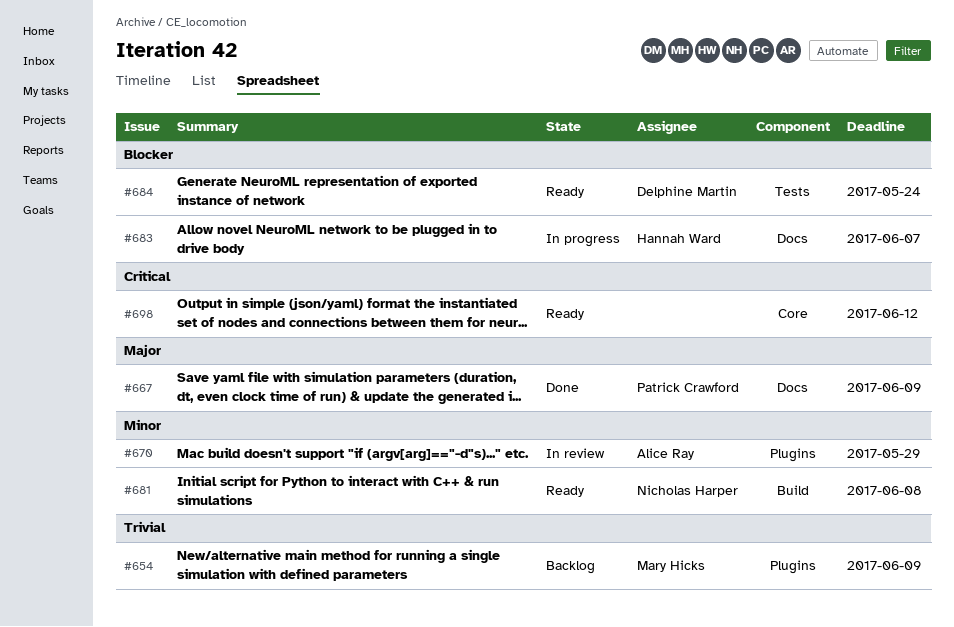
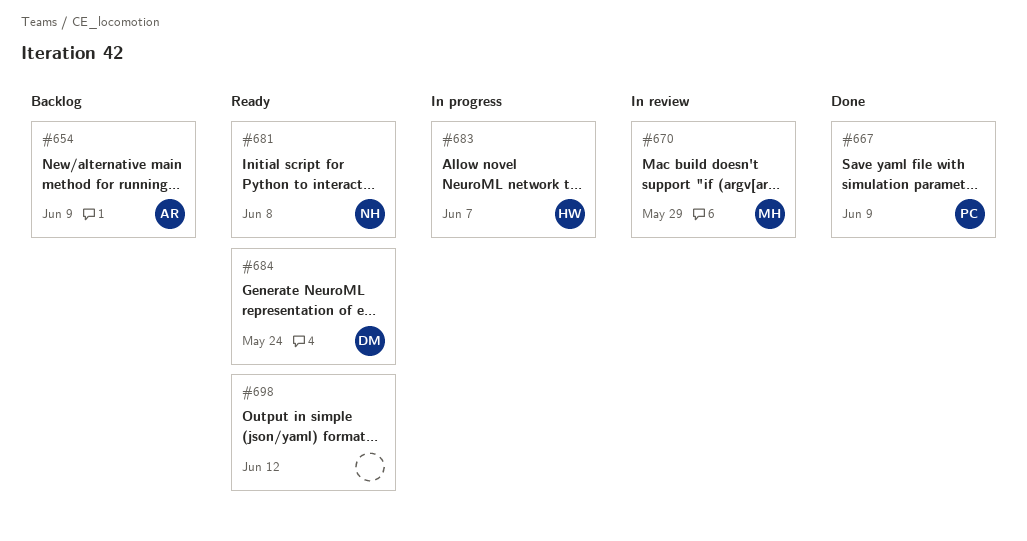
#654, owner: Mary Hicks -> Alice Ray
#670, owner: Alice Ray -> Mary Hicks

